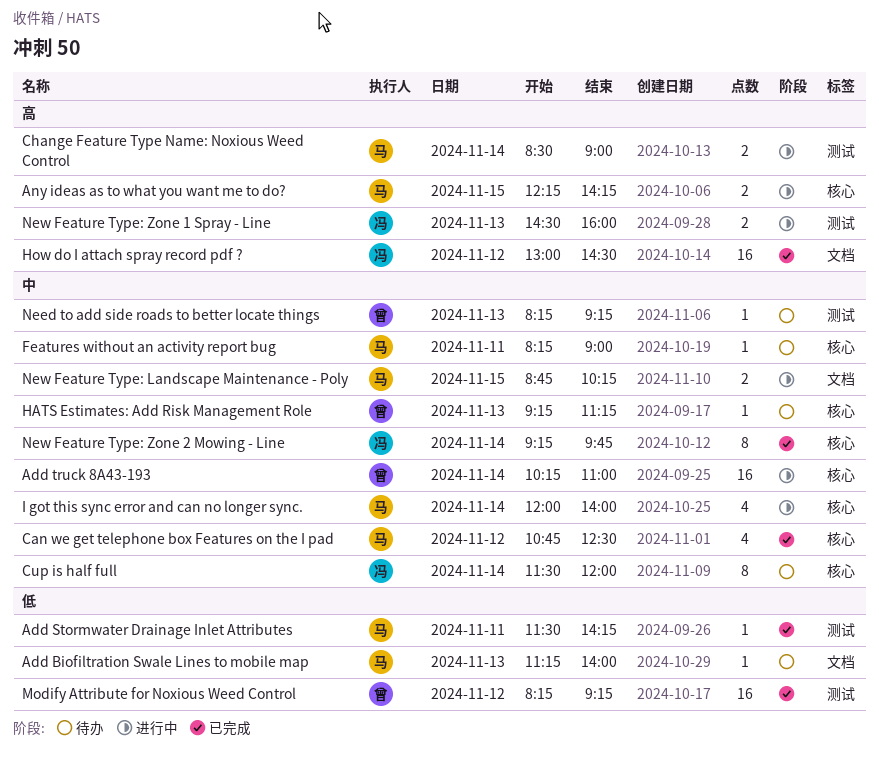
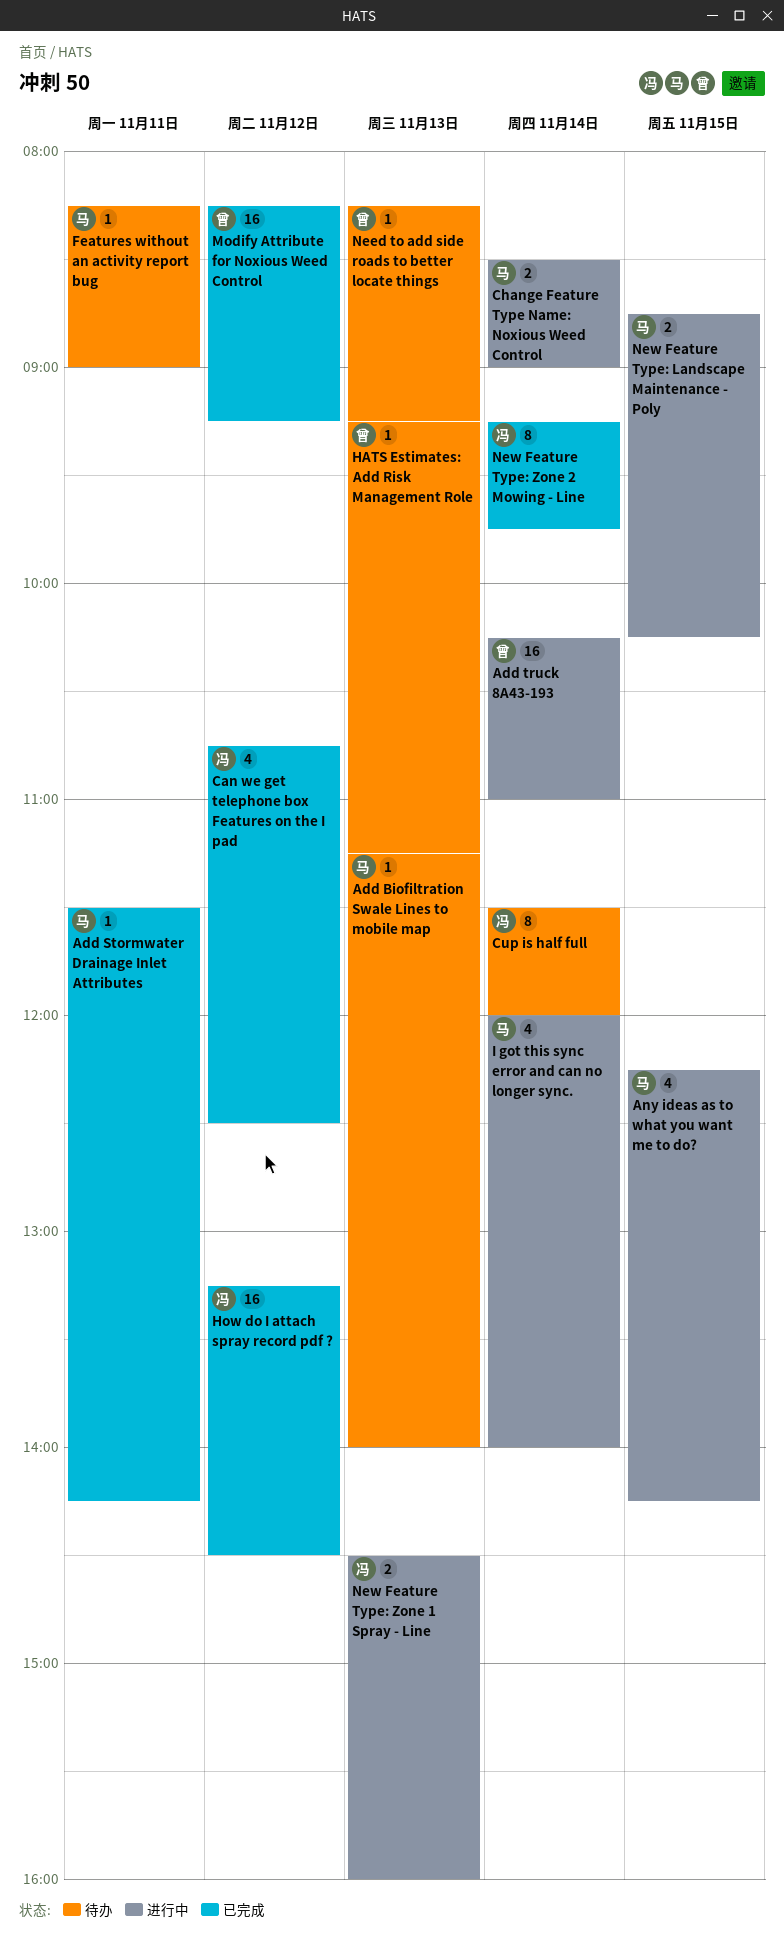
Any ideas as to what you want me to do?, estimate: 2 -> 4
Can we get telephone box Features on the I pad, owner: 马 -> 冯
How do I attach spray record pdf ?, begins: 13:00 -> 13:15

